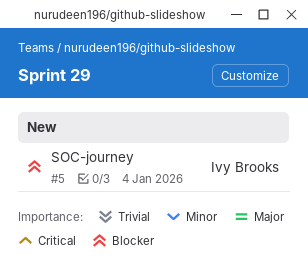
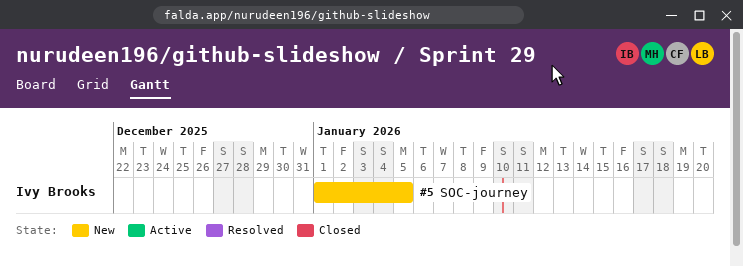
#5, due: Jan 4 -> Jan 5

